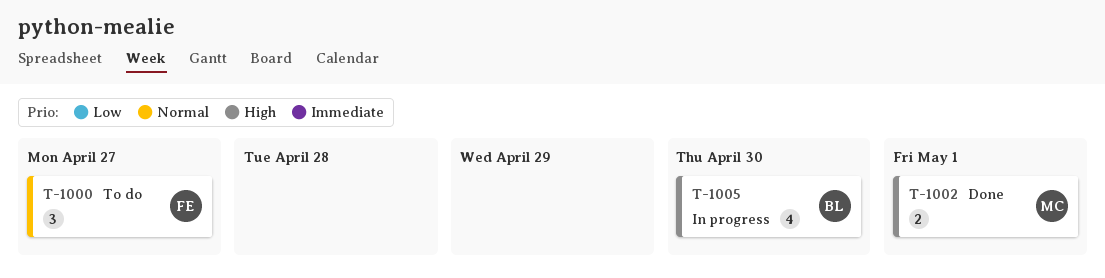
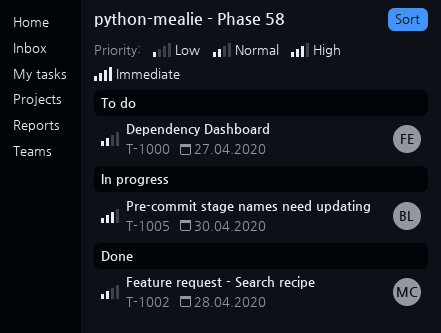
T-1002, priority: High -> Normal
T-1002, due: May 1 -> Apr 28

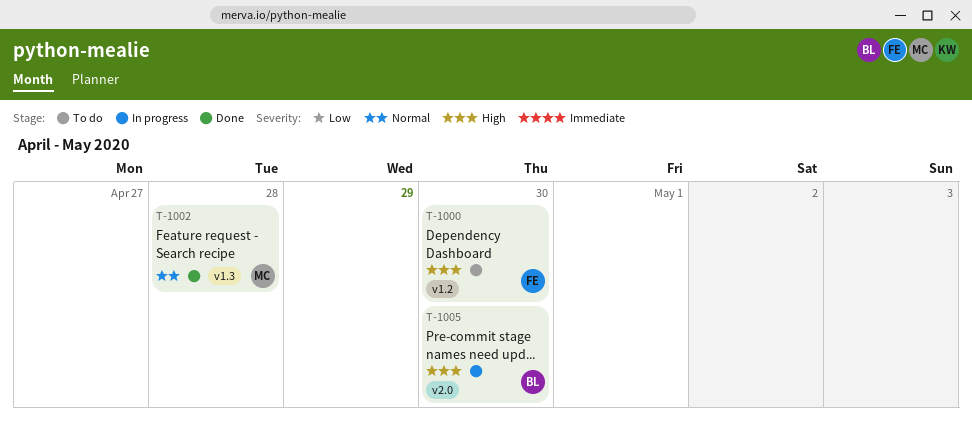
T-1000, priority: Normal -> High
T-1000, due: Apr 27 -> Apr 30

